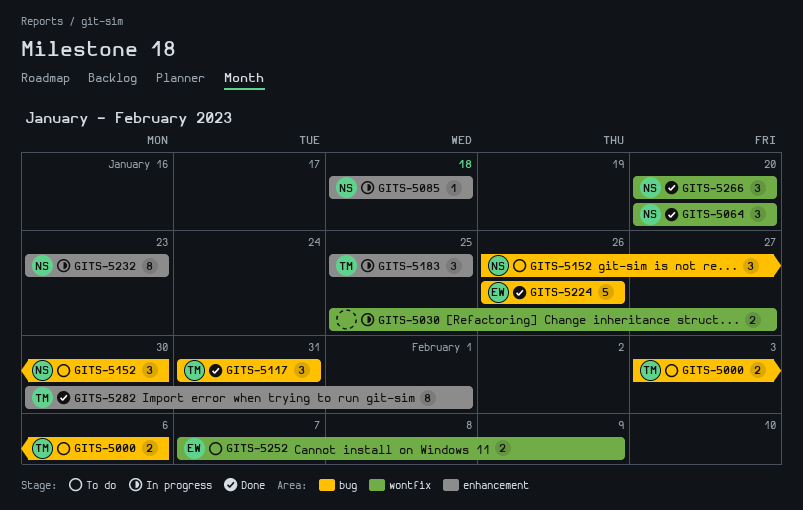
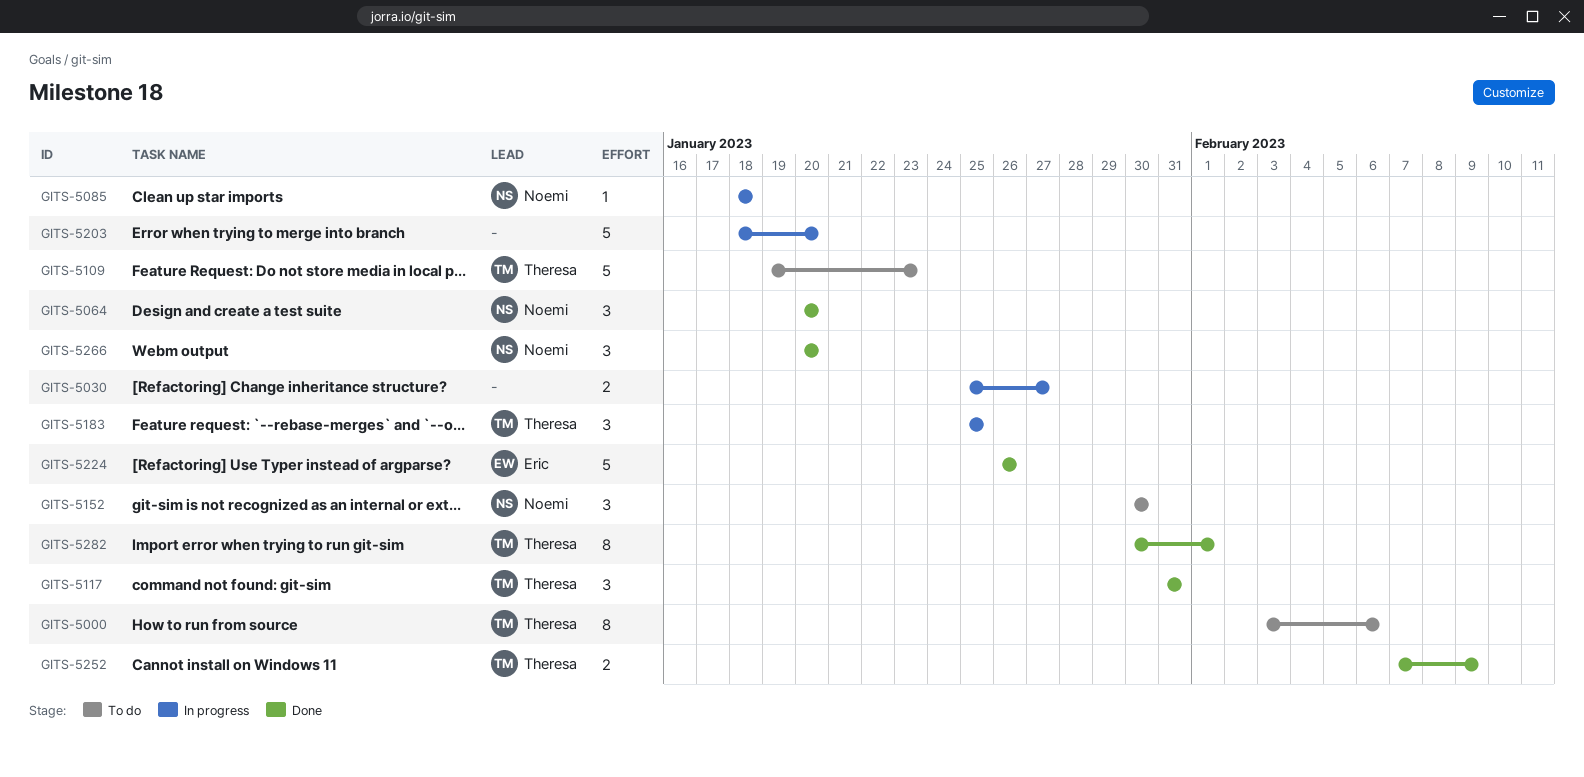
GITS-5000, estimate: 2 -> 8
GITS-5109: none -> present
GITS-5152, start: Jan 26 -> Jan 30
GITS-5203: none -> present
GITS-5232: present -> none
GITS-5252, status: To do -> Done
GITS-5252, owner: Eric -> Theresa

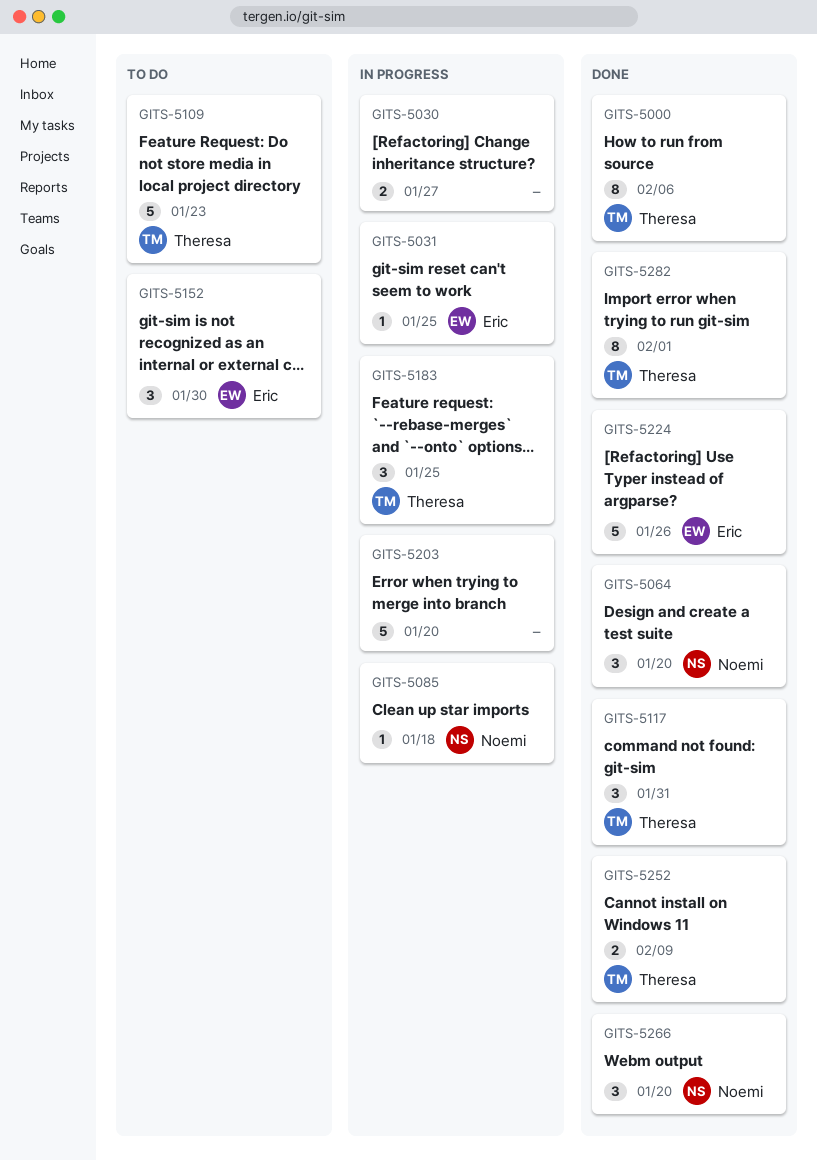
GITS-5000, status: To do -> Done
GITS-5031: none -> present
GITS-5152, owner: Noemi -> Eric

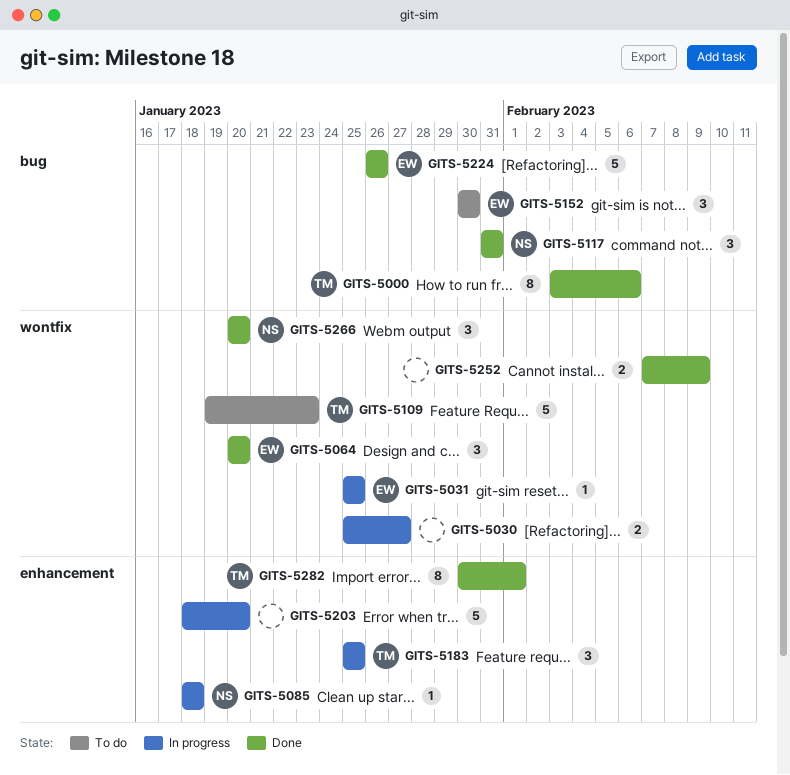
GITS-5064, owner: Noemi -> Eric
GITS-5117, owner: Theresa -> Noemi
GITS-5252, owner: Theresa -> none

